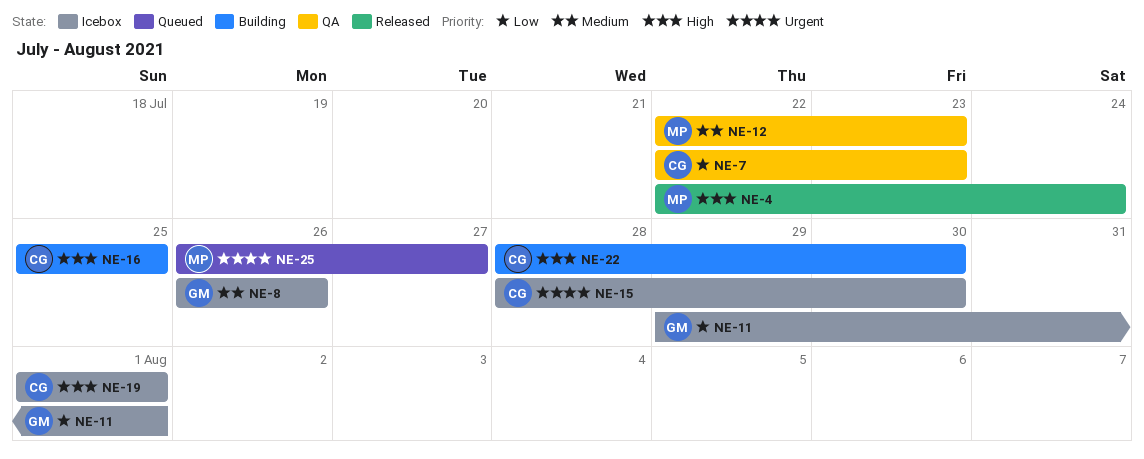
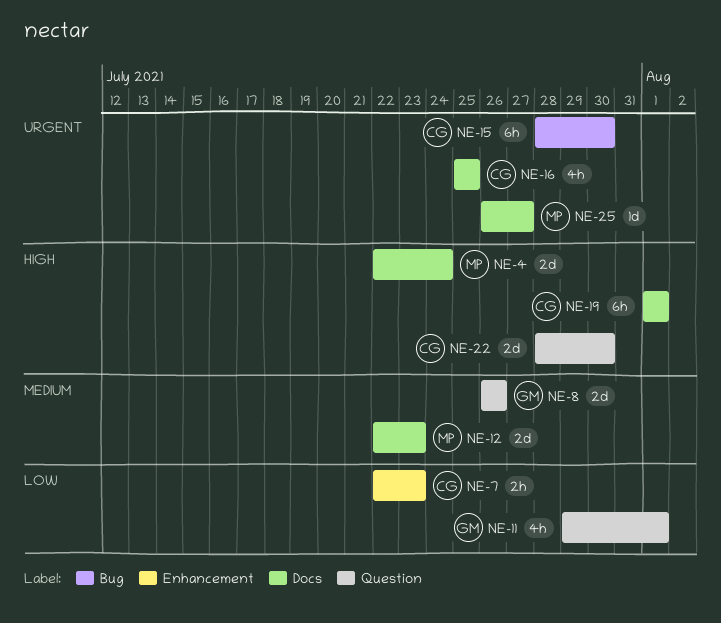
NE-16, priority: High -> Urgent

